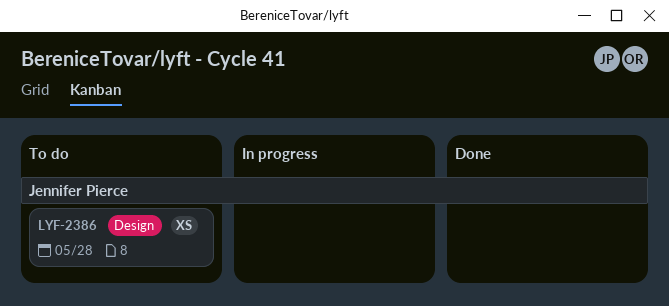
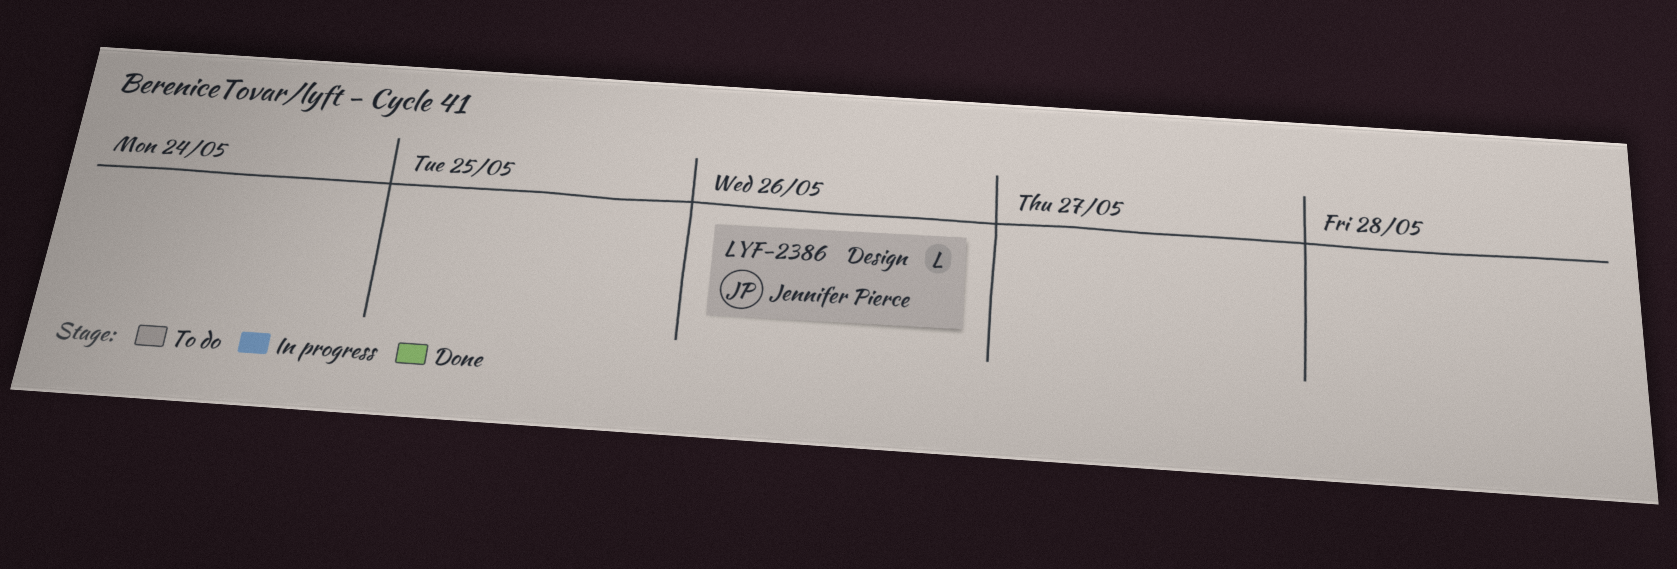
LYF-2386, estimate: XS -> L
LYF-2386, due: May 28 -> May 26

